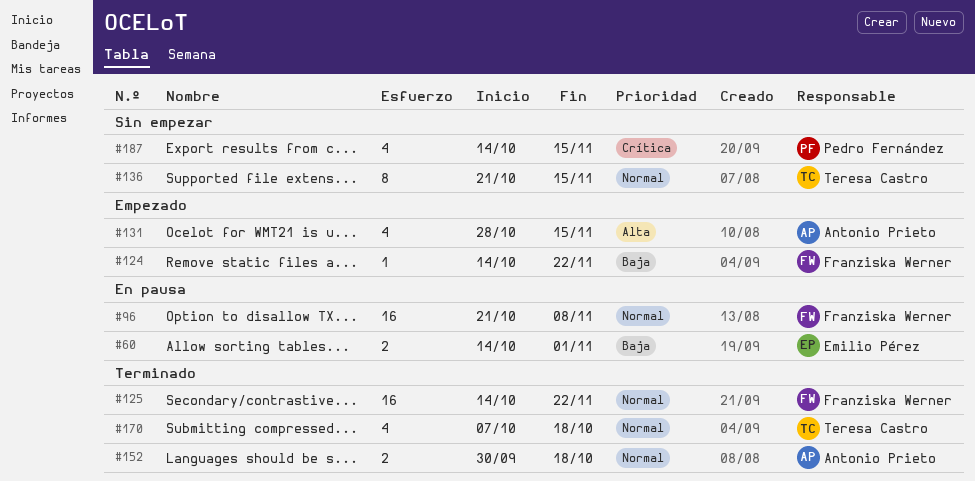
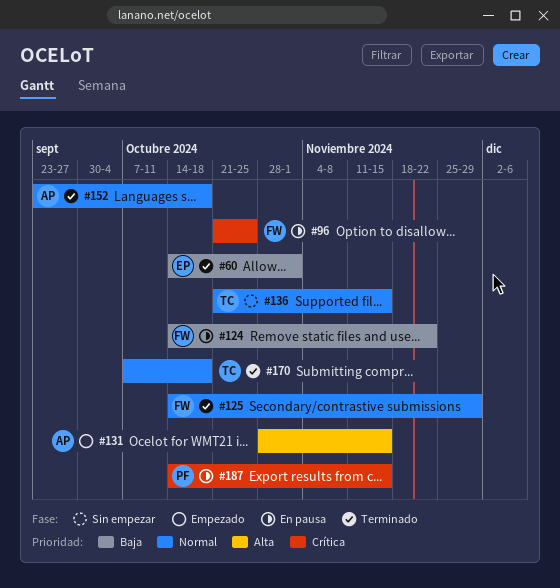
#60, status: En pausa -> Terminado
#96, priority: Normal -> Crítica
#96, due: Nov 8 -> Oct 25
#124, status: Empezado -> En pausa
#125, due: Nov 22 -> Nov 29
#152, start: Sep 30 -> Sep 23
#187, status: Sin empezar -> En pausa

